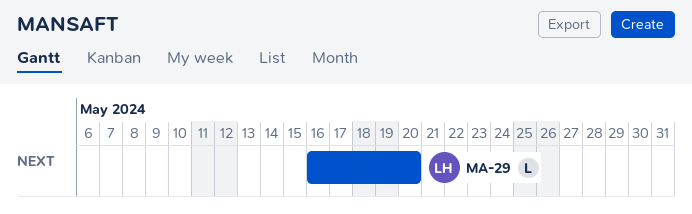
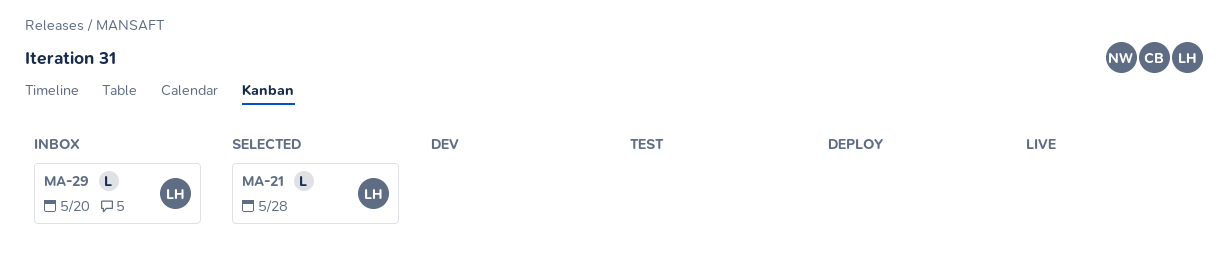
MA-21: none -> present

